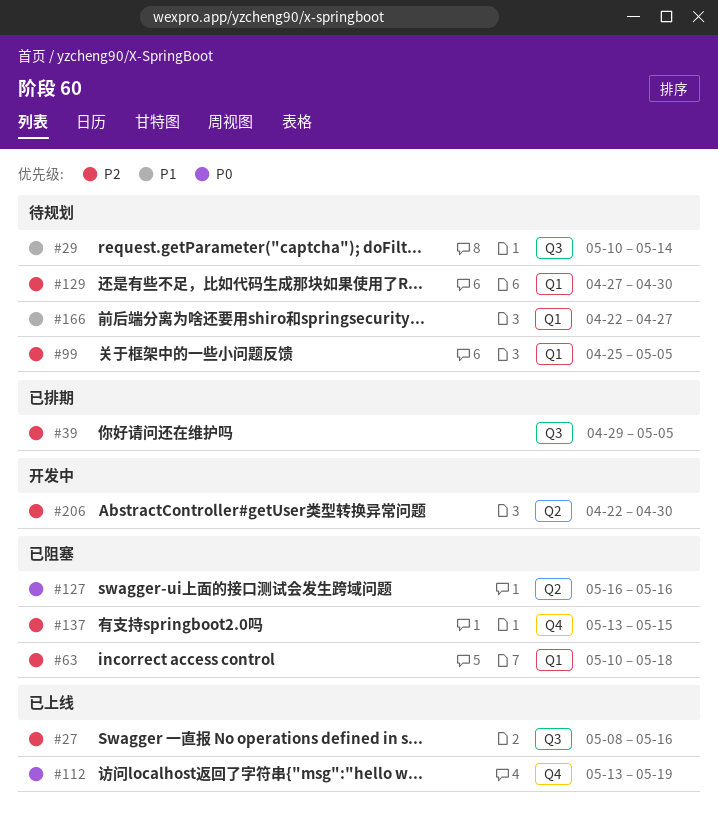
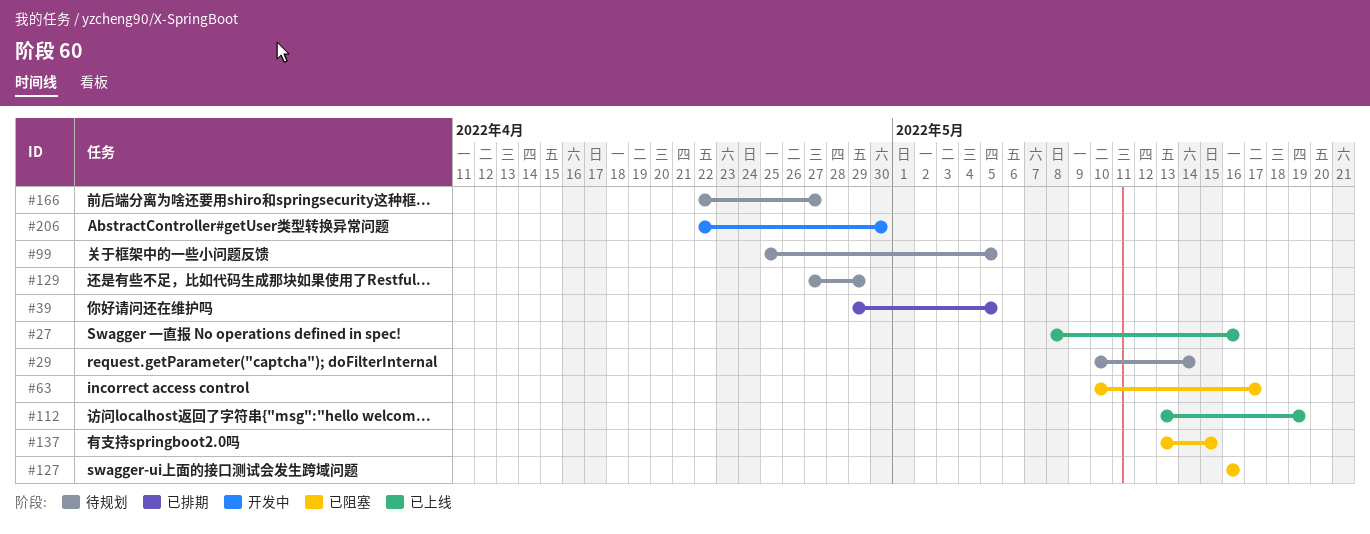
#63, due: May 18 -> May 17
#129, due: Apr 30 -> Apr 29

